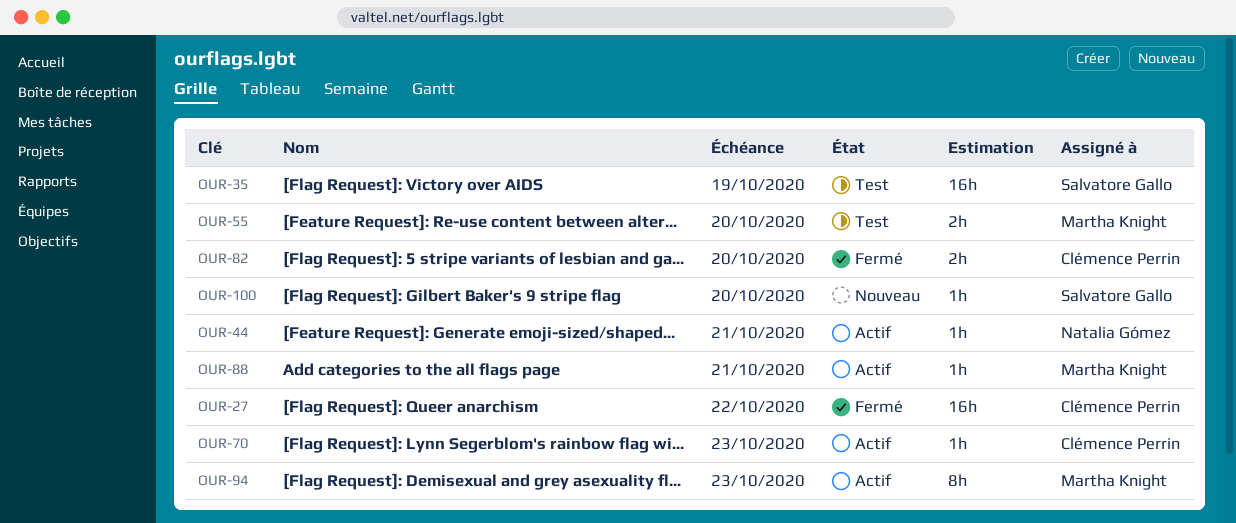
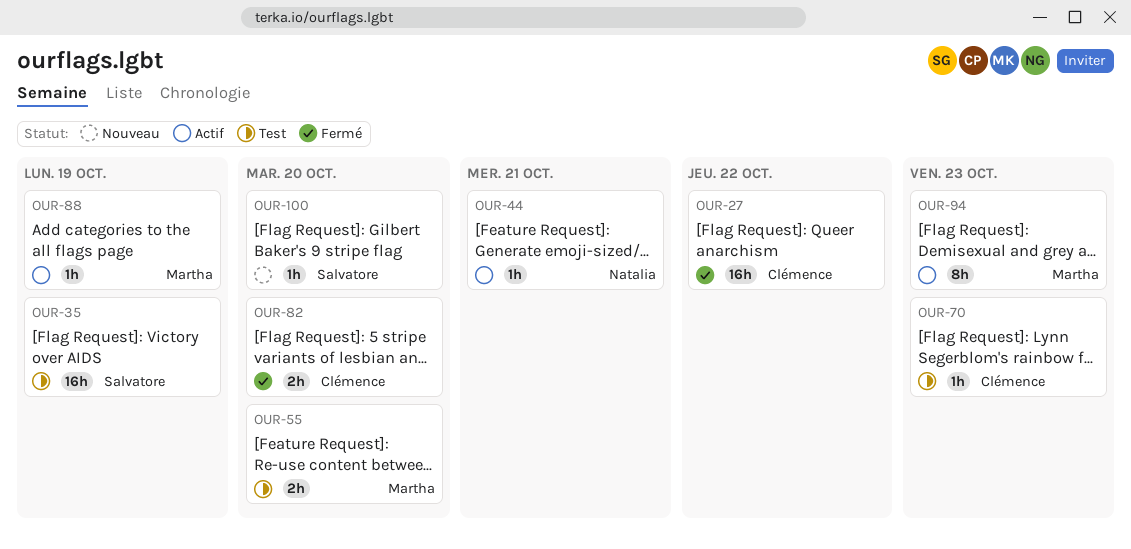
OUR-70, status: Actif -> Test
OUR-88, due: Oct 21 -> Oct 19

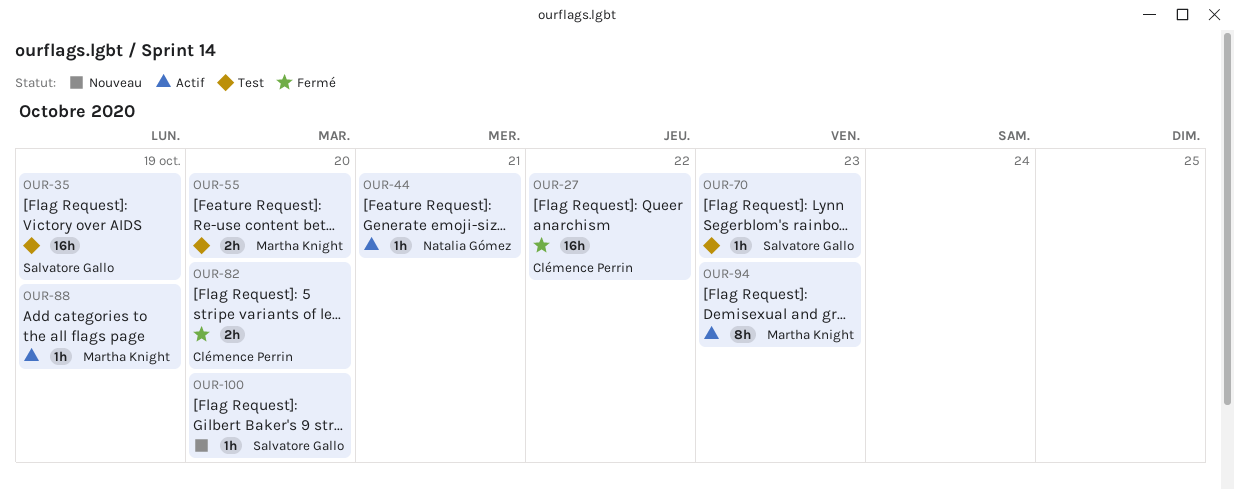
OUR-70, owner: Clémence Perrin -> Salvatore Gallo

